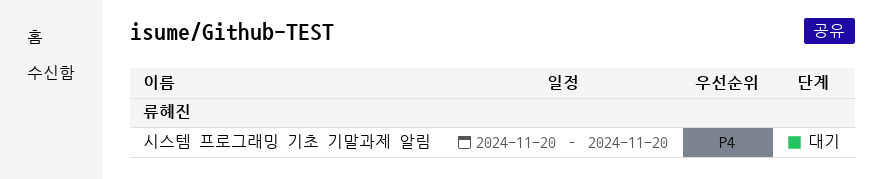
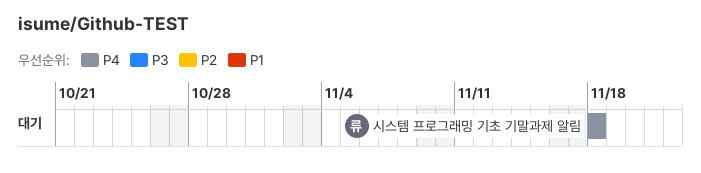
시스템 프로그래밍 기초 기말과제 알림, start: Nov 20 -> Nov 18
시스템 프로그래밍 기초 기말과제 알림, due: Nov 20 -> Nov 18

